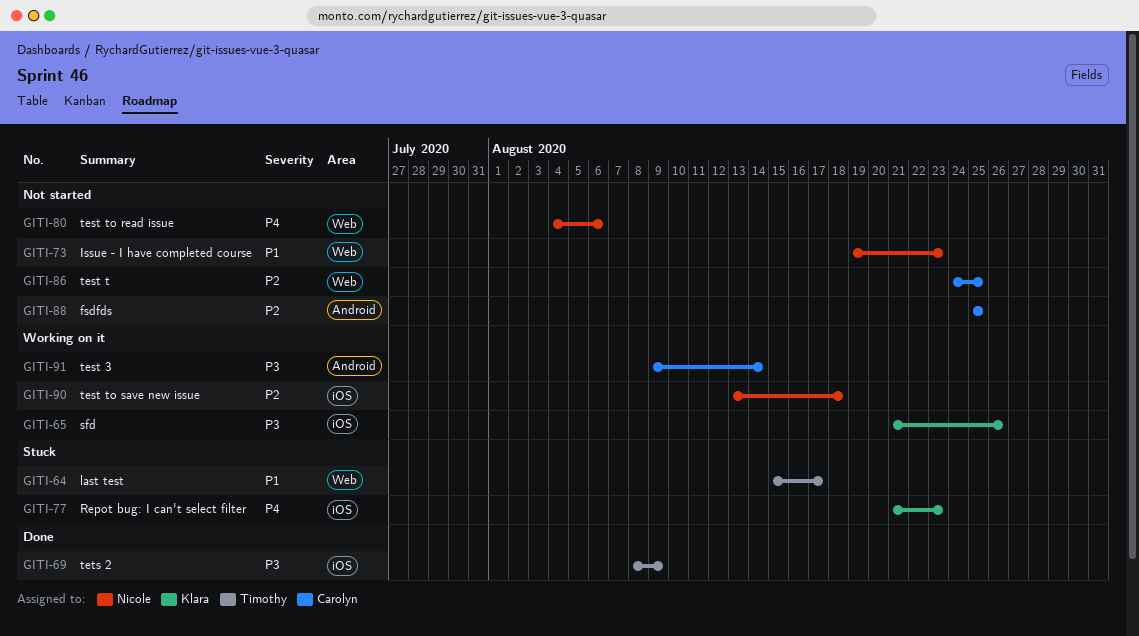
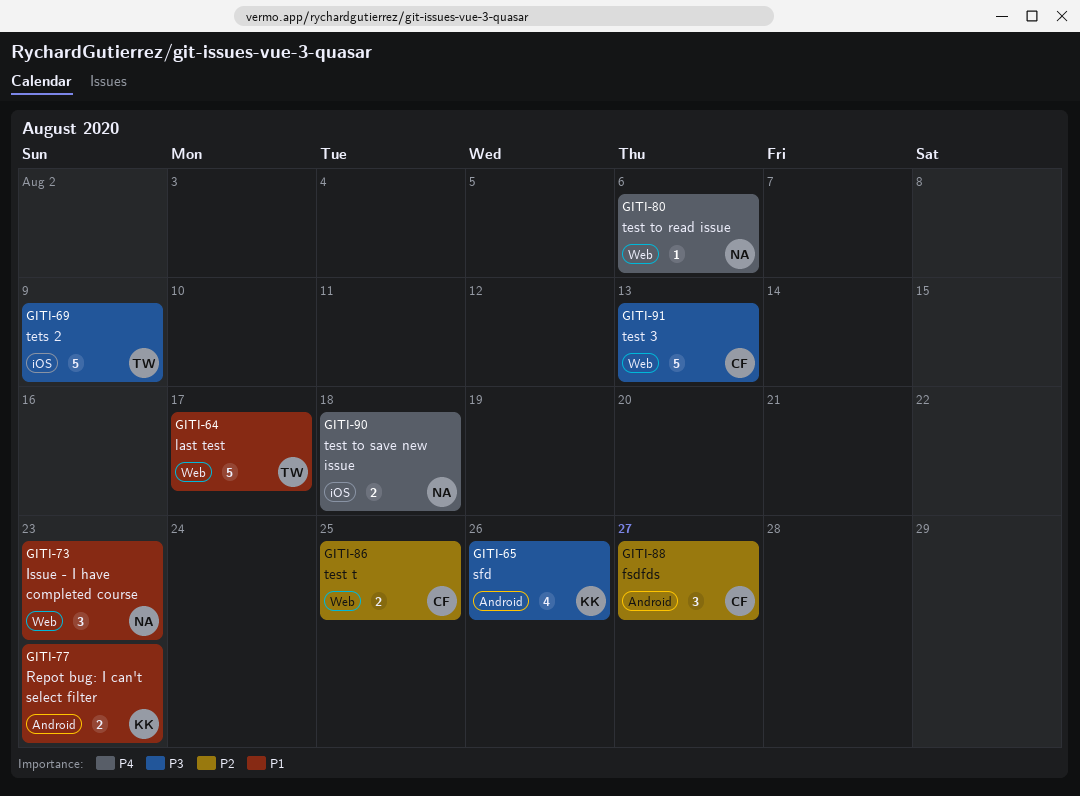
GITI-65, label: iOS -> Android
GITI-77, priority: P4 -> P1
GITI-77, label: iOS -> Android
GITI-88, due: Aug 25 -> Aug 27
GITI-90, priority: P2 -> P4
GITI-91, label: Android -> Web
GITI-91, due: Aug 14 -> Aug 13

